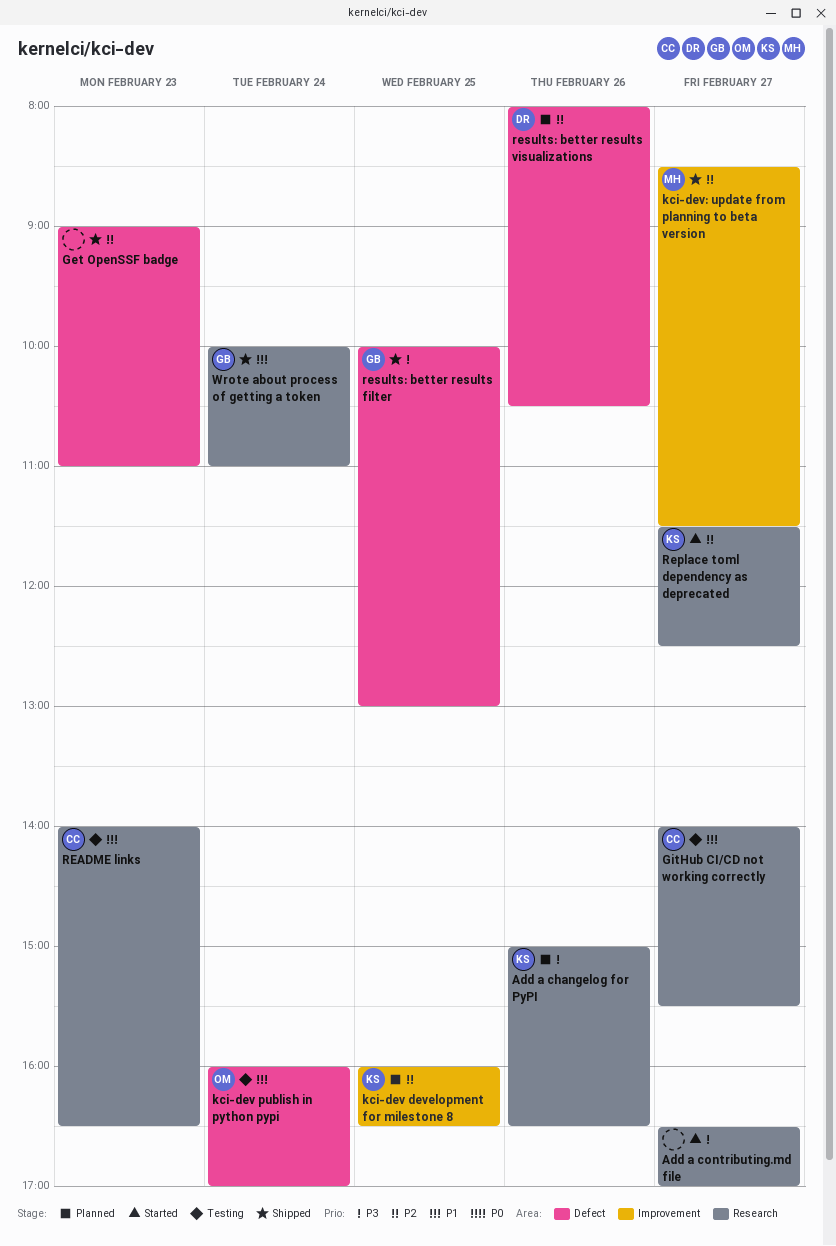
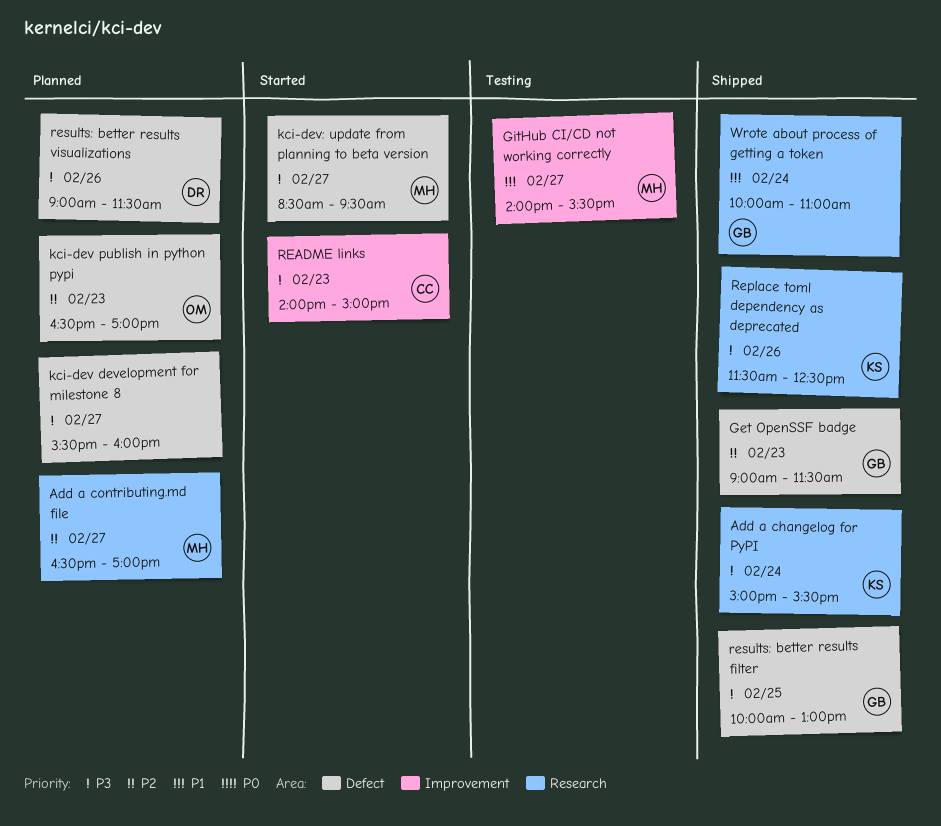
Add a changelog for PyPI, status: Planned -> Shipped
Add a changelog for PyPI, day: Feb 26 -> Feb 24
Add a changelog for PyPI, ends: 16:30 -> 15:30
Add a contributing.md file, status: Started -> Planned
Add a contributing.md file, owner: none -> MH
Add a contributing.md file, priority: P3 -> P2
Get OpenSSF badge, owner: none -> GB
Get OpenSSF badge, ends: 11:00 -> 11:30
GitHub CI/CD not working correctly, owner: CC -> MH
GitHub CI/CD not working correctly, label: Research -> Improvement
kci-dev development for milestone 8, owner: KS -> none
kci-dev development for milestone 8, priority: P2 -> P3
kci-dev development for milestone 8, label: Improvement -> Defect
kci-dev development for milestone 8, day: Feb 25 -> Feb 27
kci-dev development for milestone 8, begins: 16:00 -> 15:30
kci-dev development for milestone 8, ends: 16:30 -> 16:00
kci-dev publish in python pypi, status: Testing -> Planned
kci-dev publish in python pypi, priority: P1 -> P2
kci-dev publish in python pypi, day: Feb 24 -> Feb 23
kci-dev publish in python pypi, begins: 16:00 -> 16:30
kci-dev: update from planning to beta version, status: Shipped -> Started
kci-dev: update from planning to beta version, priority: P2 -> P3
kci-dev: update from planning to beta version, label: Improvement -> Defect
kci-dev: update from planning to beta version, ends: 11:30 -> 09:30
README links, status: Testing -> Started
README links, priority: P1 -> P3
README links, label: Research -> Improvement
README links, ends: 16:30 -> 15:00
Replace toml dependency as deprecated, status: Started -> Shipped
Replace toml dependency as deprecated, priority: P2 -> P3
Replace toml dependency as deprecated, day: Feb 27 -> Feb 26
results: better results visualizations, priority: P2 -> P3
results: better results visualizations, begins: 08:00 -> 09:00
results: better results visualizations, ends: 10:30 -> 11:30

